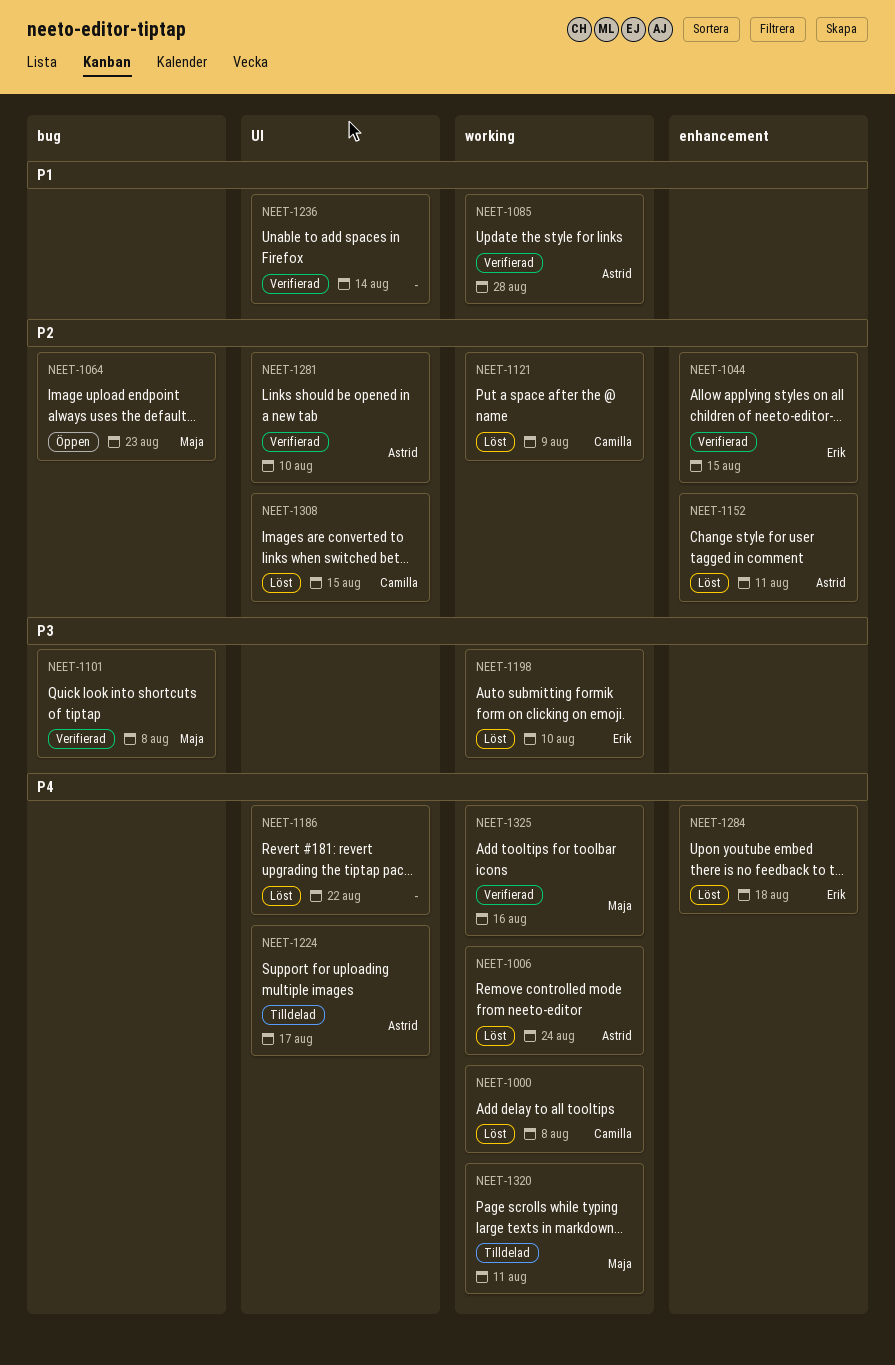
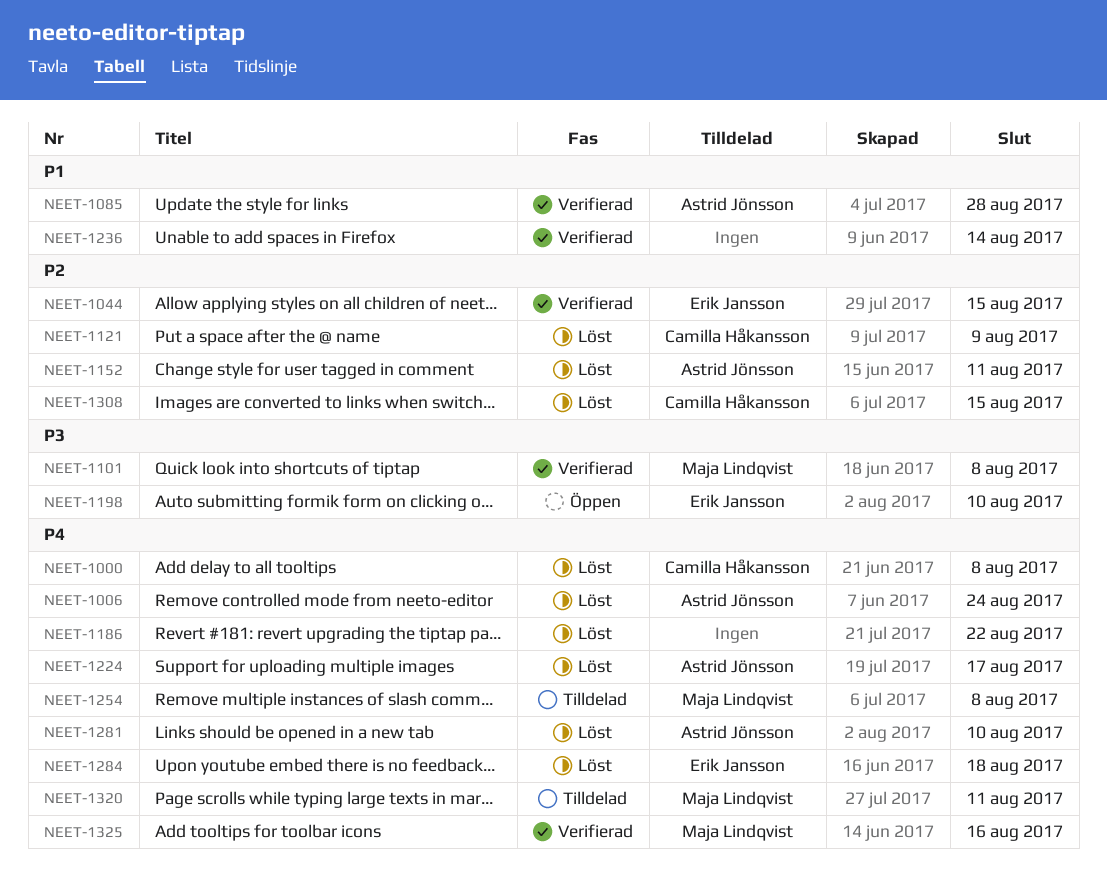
NEET-1064: present -> none
NEET-1198, status: Löst -> Öppen
NEET-1224, status: Tilldelad -> Löst
NEET-1254: none -> present
NEET-1281, status: Verifierad -> Löst
NEET-1281, priority: P2 -> P4

